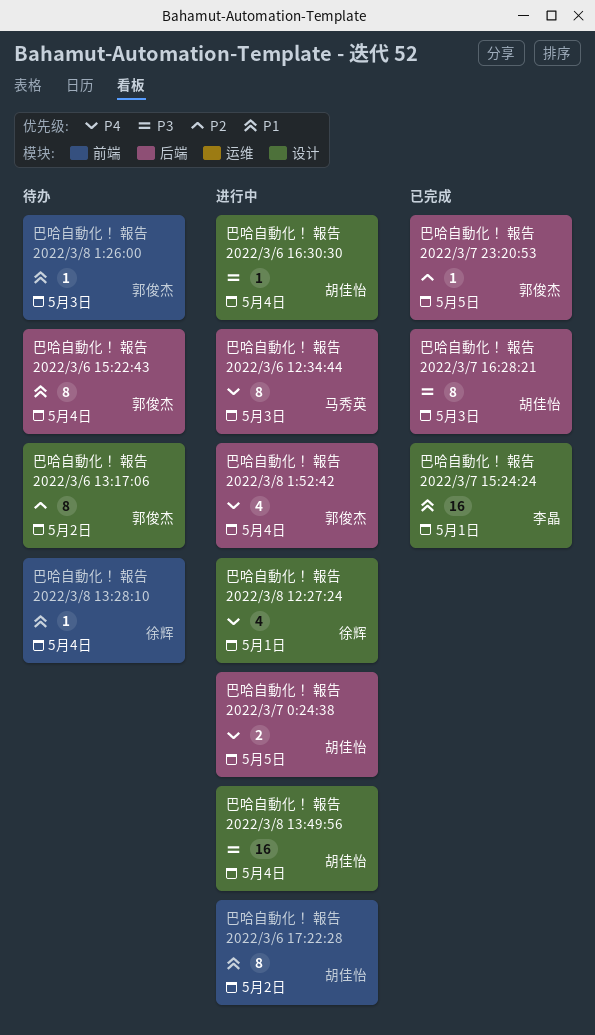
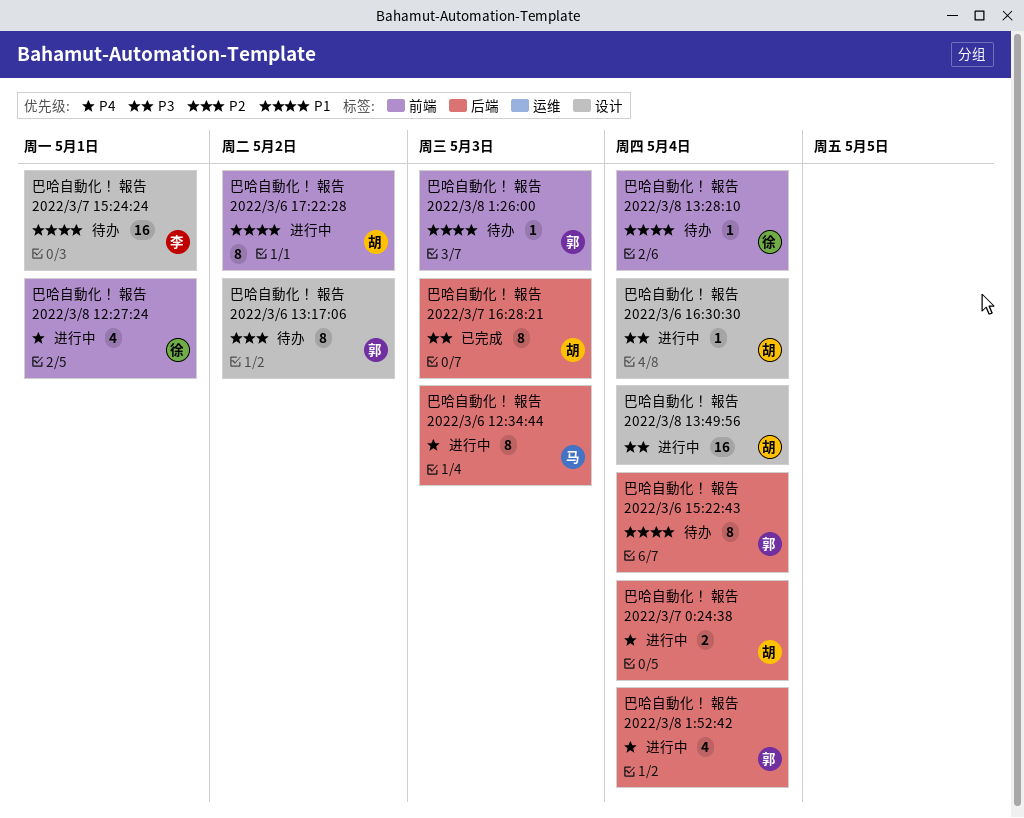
巴哈自動化！ 報告 2022/3/7 0:24:38, due: May 5 -> May 4
巴哈自動化！ 報告 2022/3/7 15:24:24, status: 已完成 -> 待办
巴哈自動化！ 報告 2022/3/7 23:20:53: present -> none
巴哈自動化！ 報告 2022/3/8 12:27:24, label: 设计 -> 前端

